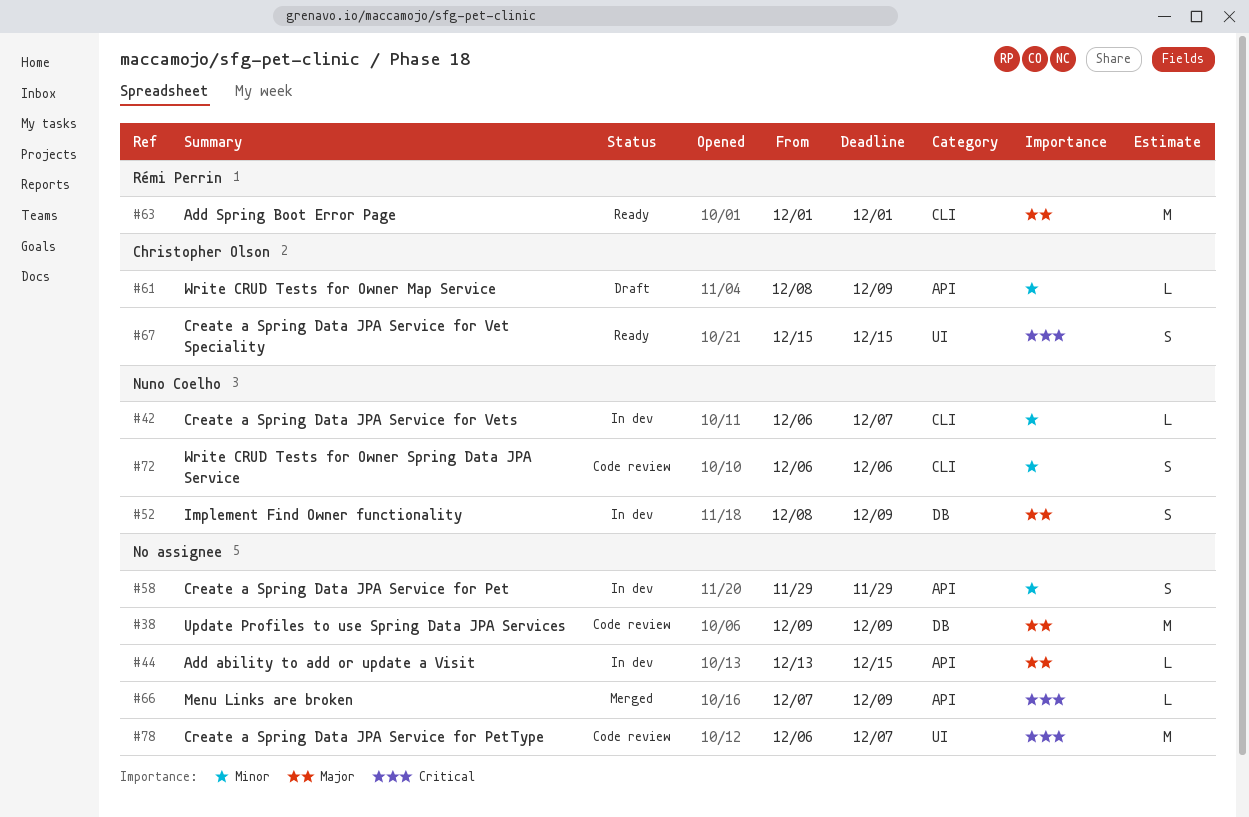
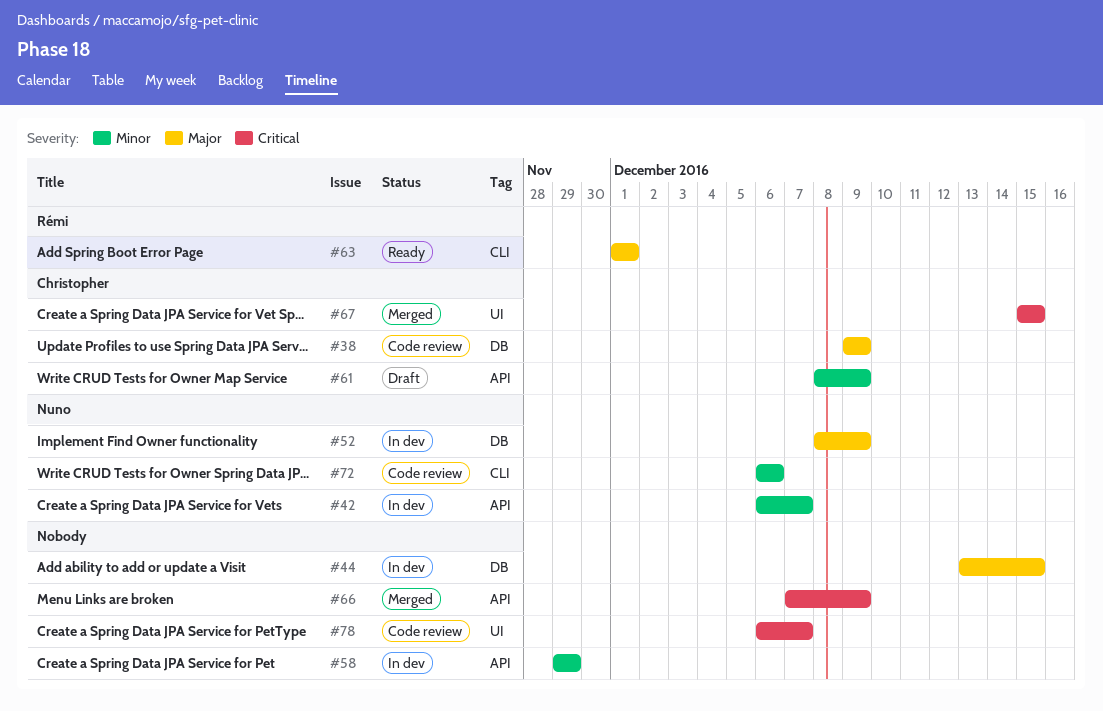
#38, owner: none -> Christopher Olson
#42, label: CLI -> API
#44, label: API -> DB
#67, status: Ready -> Merged

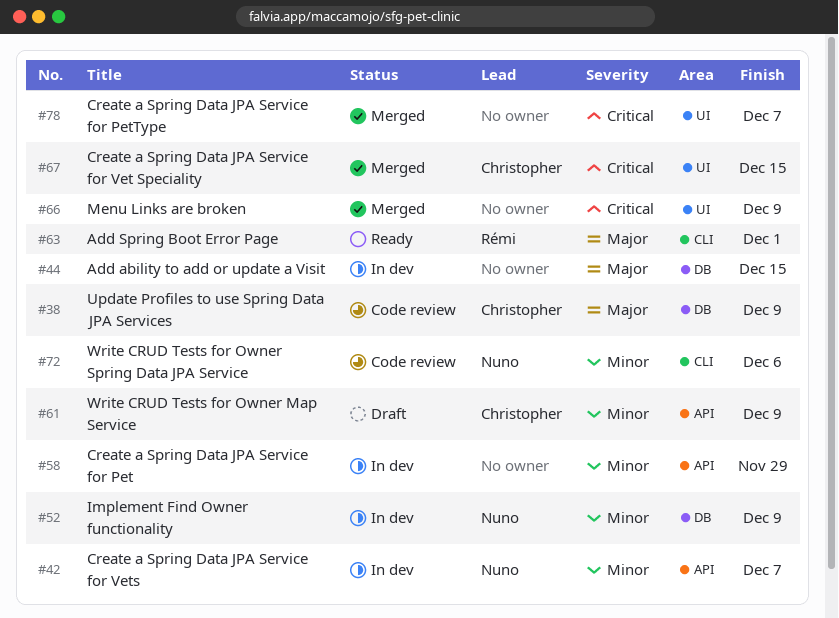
#52, priority: Major -> Minor
#66, label: API -> UI
#78, status: Code review -> Merged

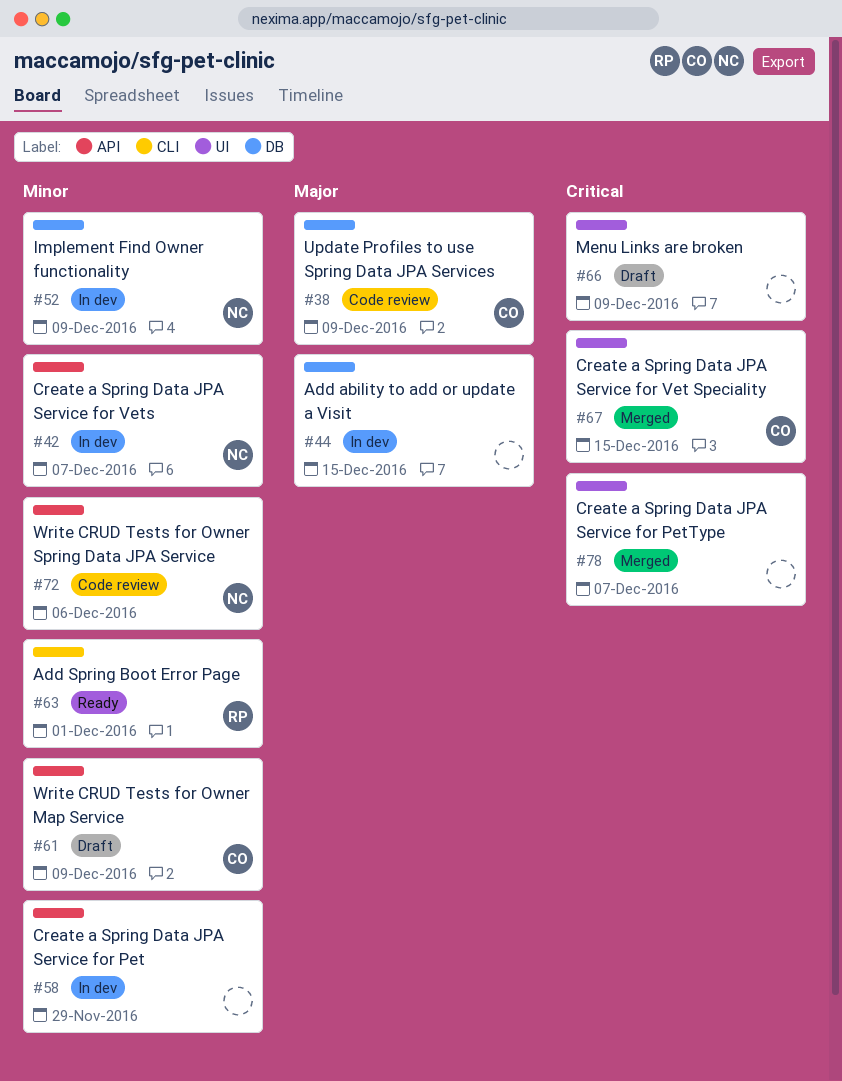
#63, priority: Major -> Minor
#66, status: Merged -> Draft
#72, label: CLI -> API

